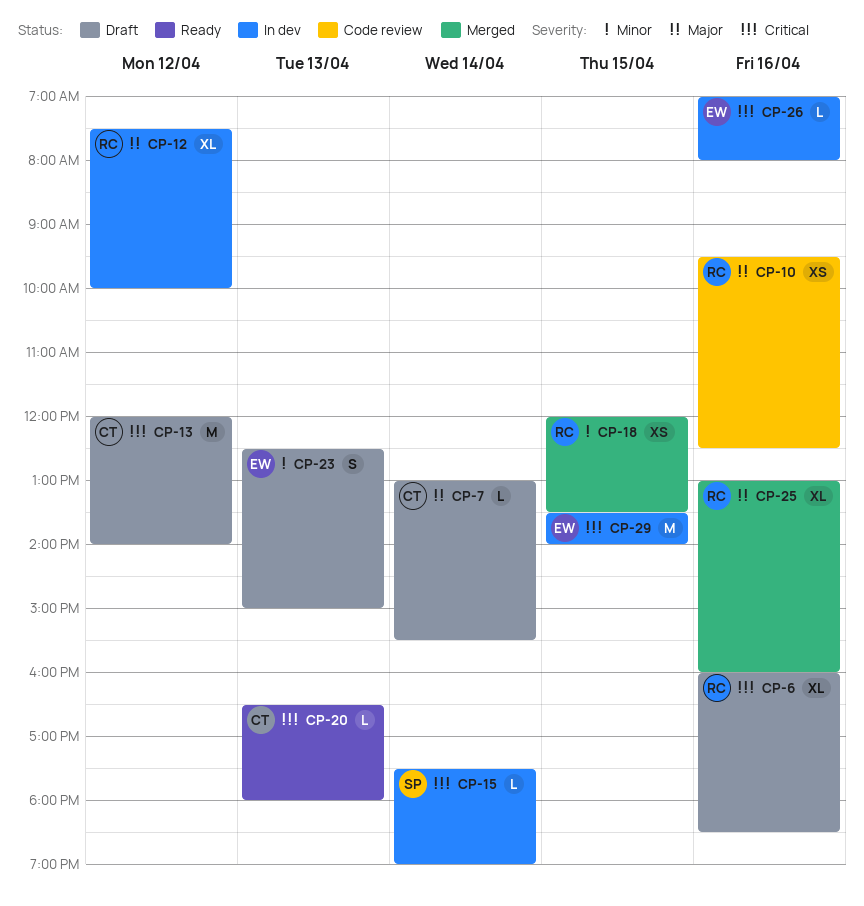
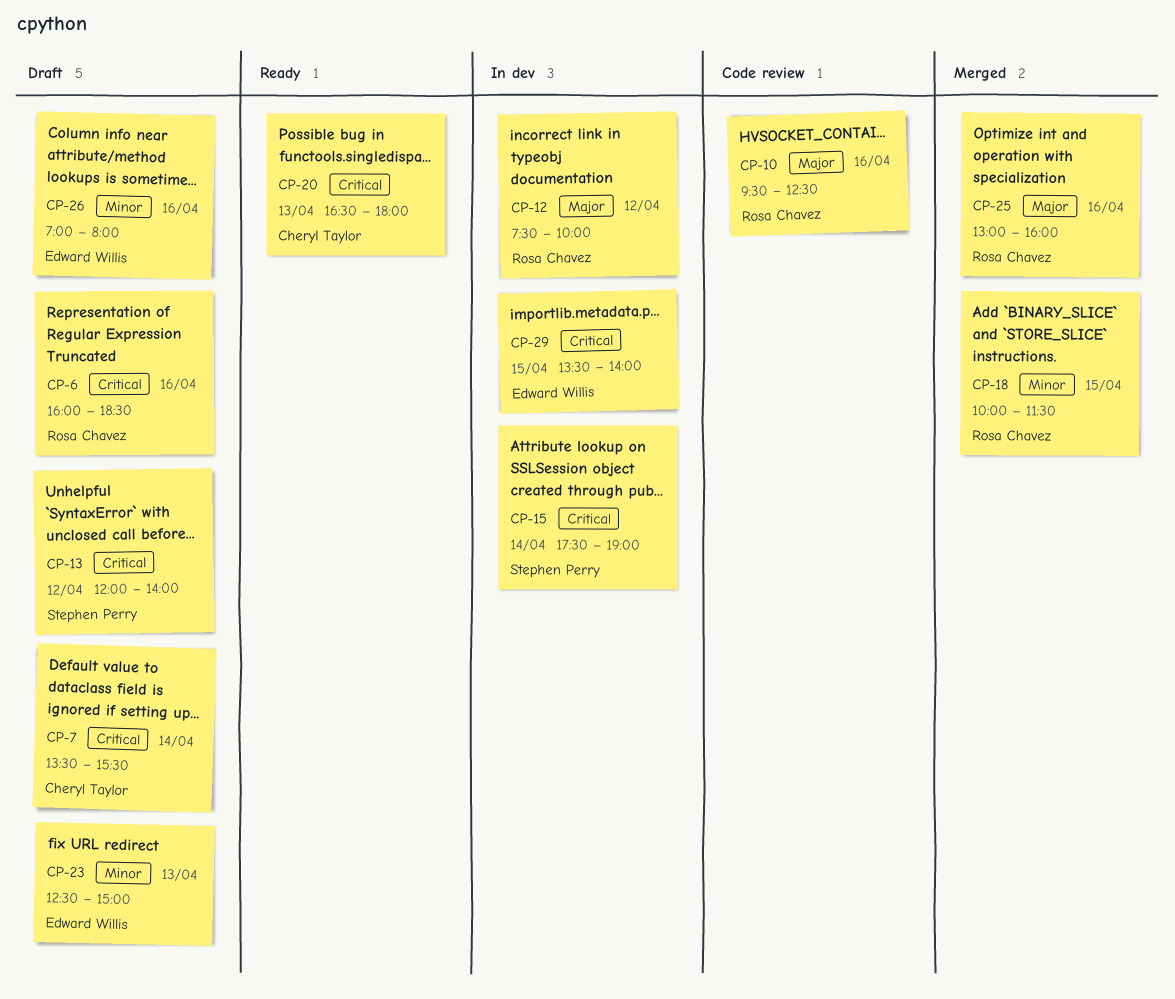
CP-7, priority: Major -> Critical
CP-7, begins: 13:00 -> 13:30
CP-13, owner: Cheryl Taylor -> Stephen Perry
CP-18, begins: 12:00 -> 10:00
CP-18, ends: 13:30 -> 11:30
CP-26, status: In dev -> Draft
CP-26, priority: Critical -> Minor

